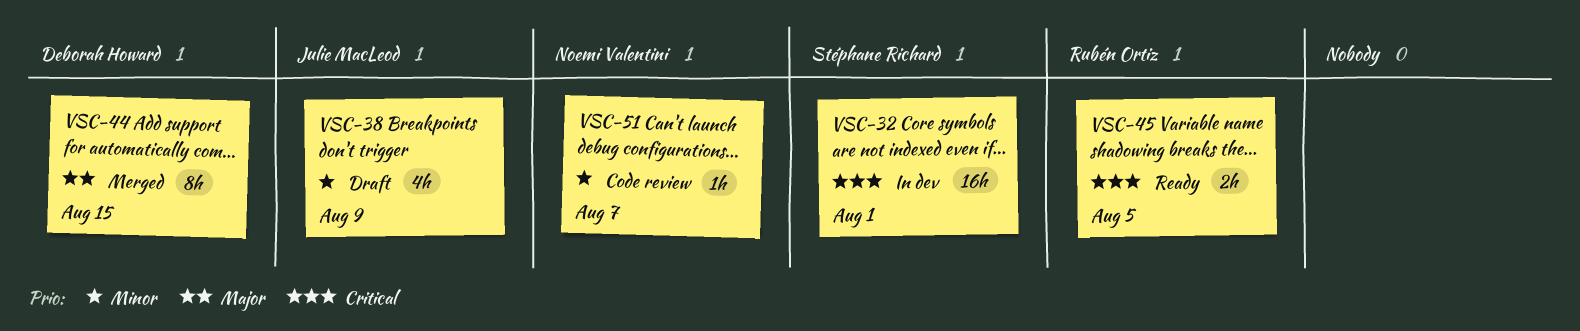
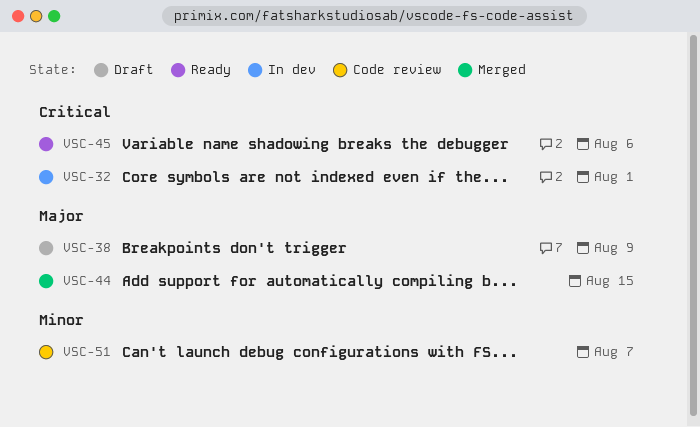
VSC-38, priority: Minor -> Major
VSC-45, due: Aug 5 -> Aug 6

